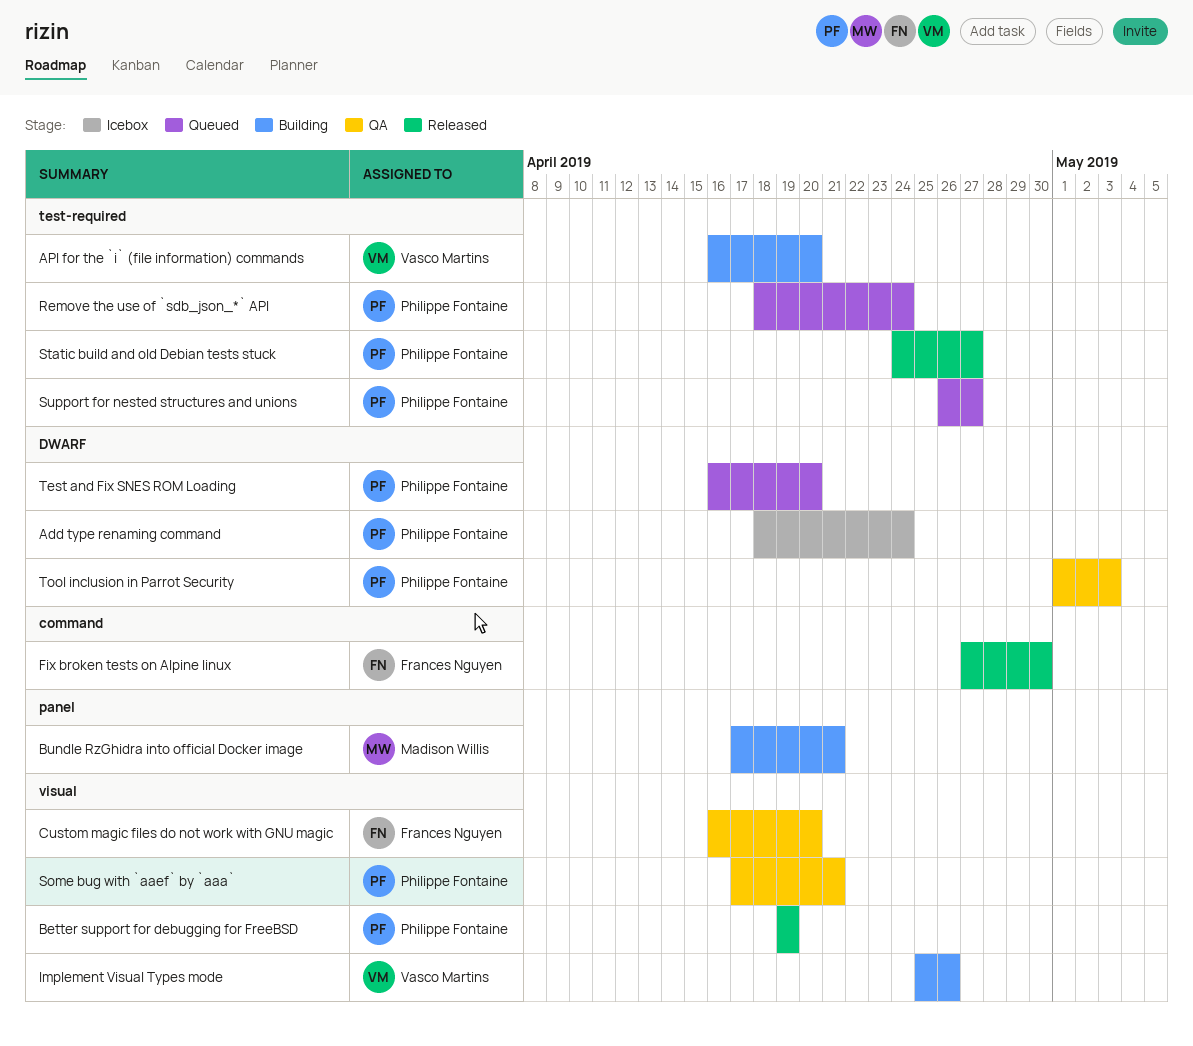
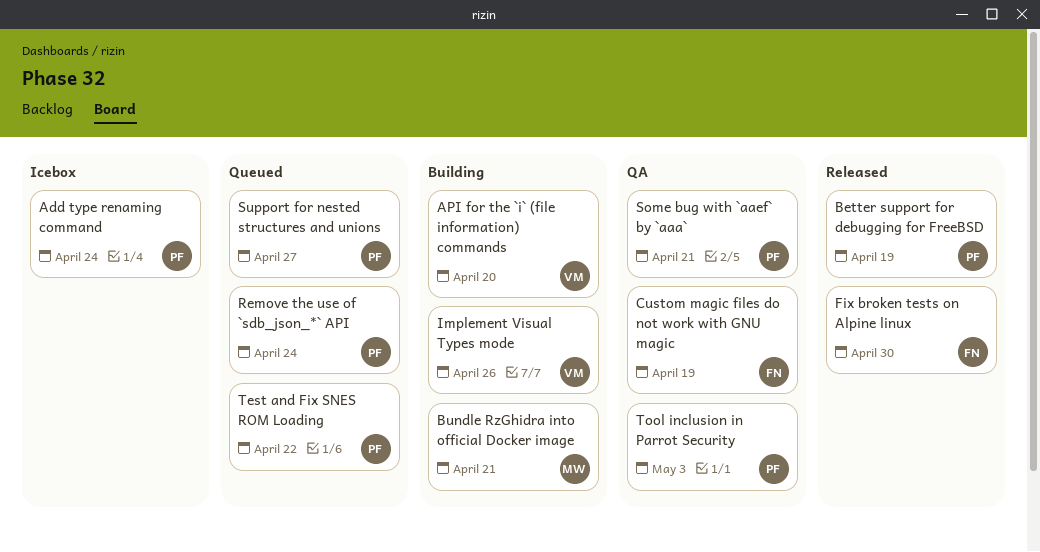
Custom magic files do not work with GNU magic, due: Apr 20 -> Apr 19
Static build and old Debian tests stuck: present -> none
Test and Fix SNES ROM Loading, due: Apr 20 -> Apr 22

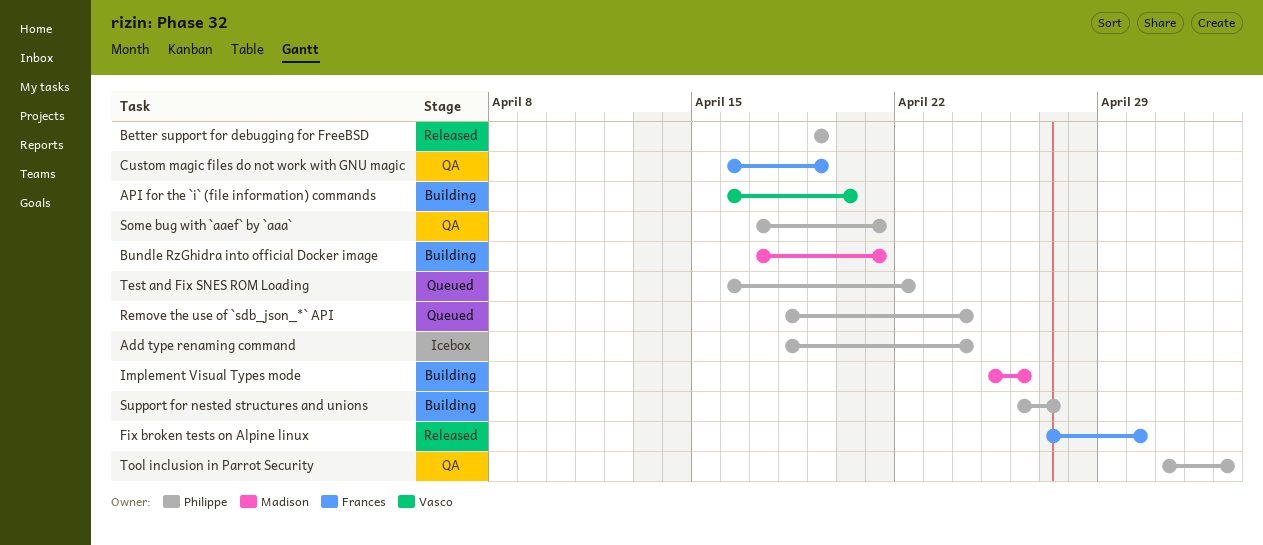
Implement Visual Types mode, owner: Vasco -> Madison
Support for nested structures and unions, status: Queued -> Building

